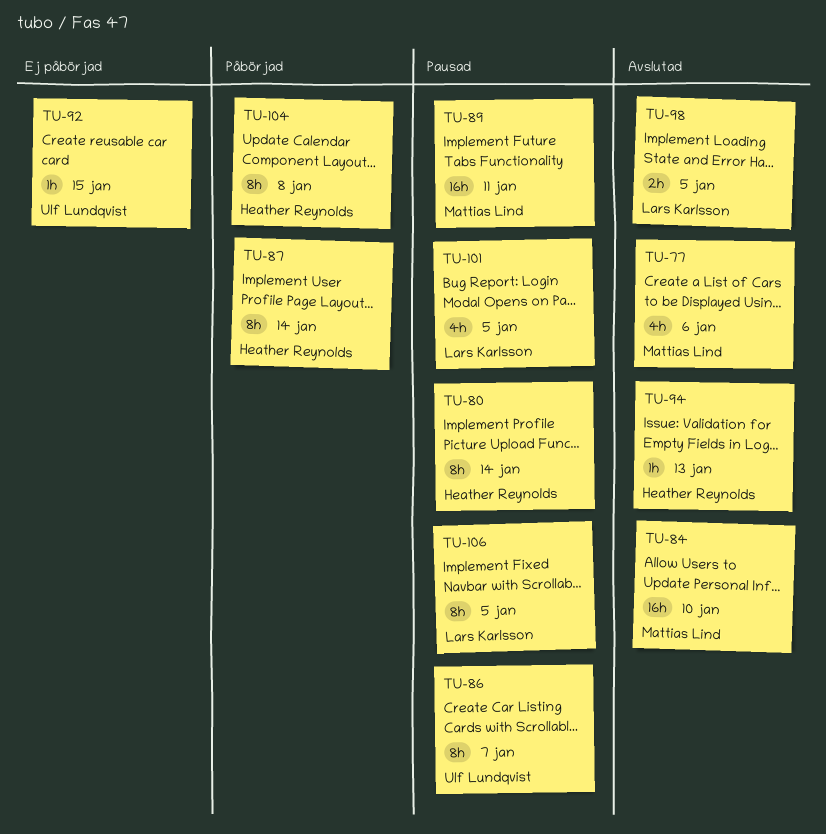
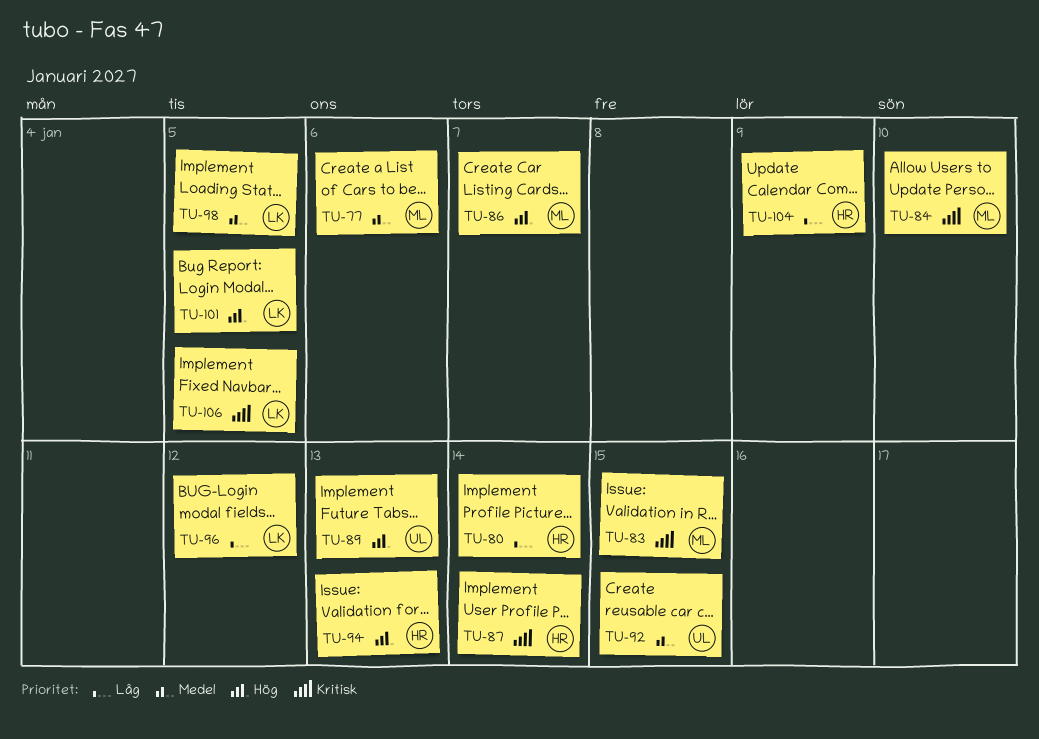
TU-83: none -> present
TU-86, owner: Ulf Lundqvist -> Mattias Lind
TU-89, owner: Mattias Lind -> Ulf Lundqvist
TU-89, due: Jan 11 -> Jan 13
TU-96: none -> present
TU-104, due: Jan 8 -> Jan 9

